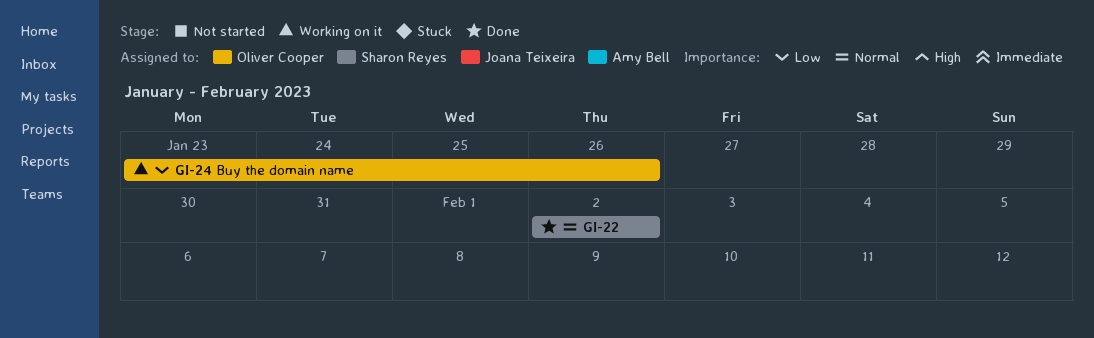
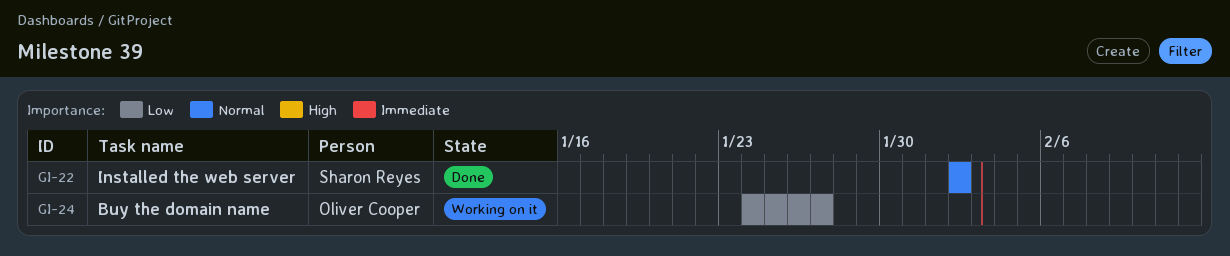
GI-24, start: Jan 23 -> Jan 24
GI-24, due: Jan 26 -> Jan 27

